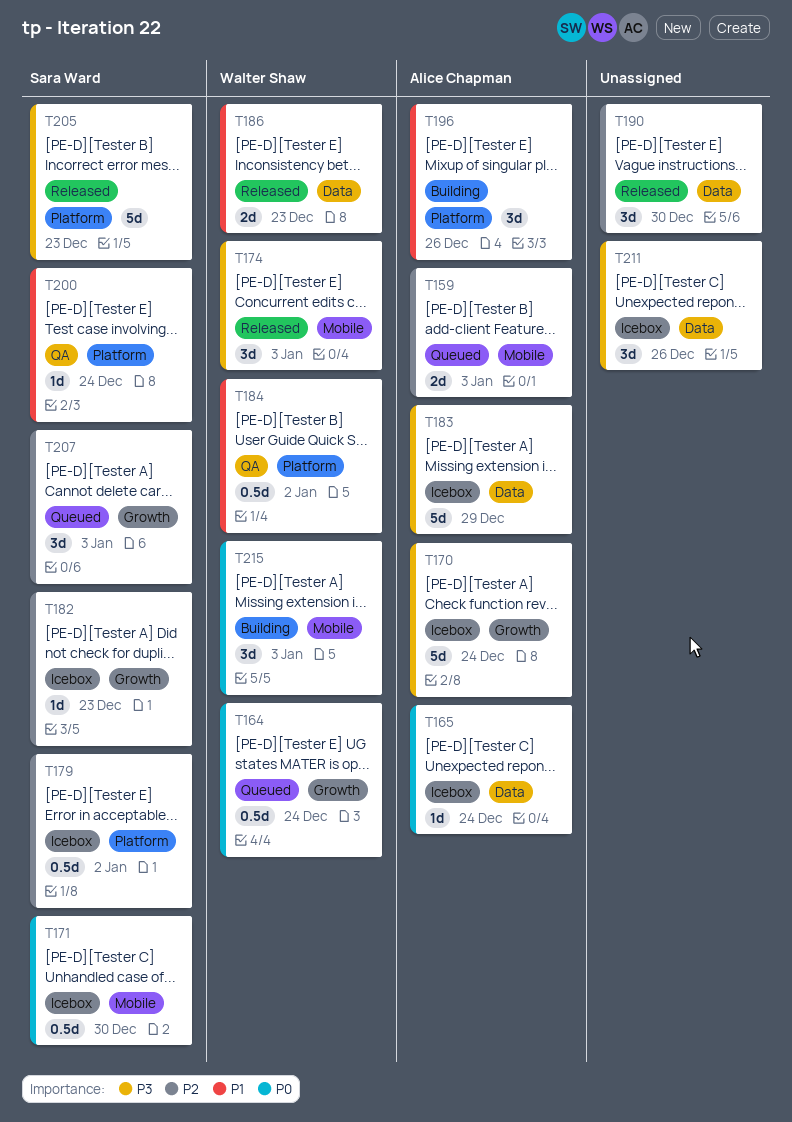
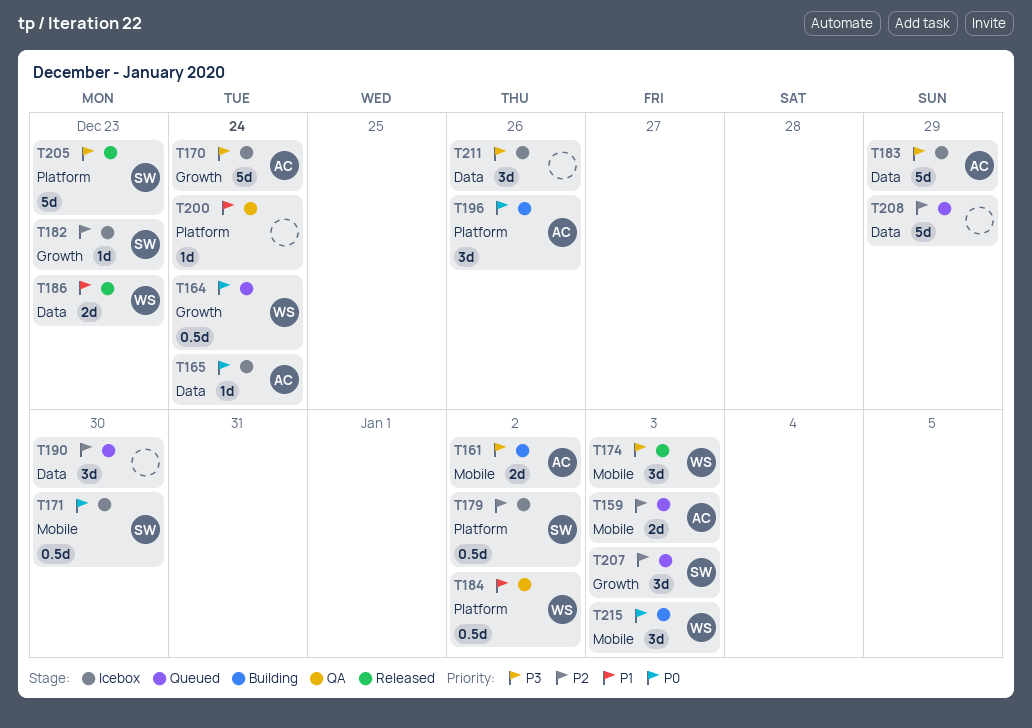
T161: none -> present
T190, status: Released -> Queued
T196, priority: P1 -> P0
T200, owner: Sara Ward -> none
T208: none -> present

